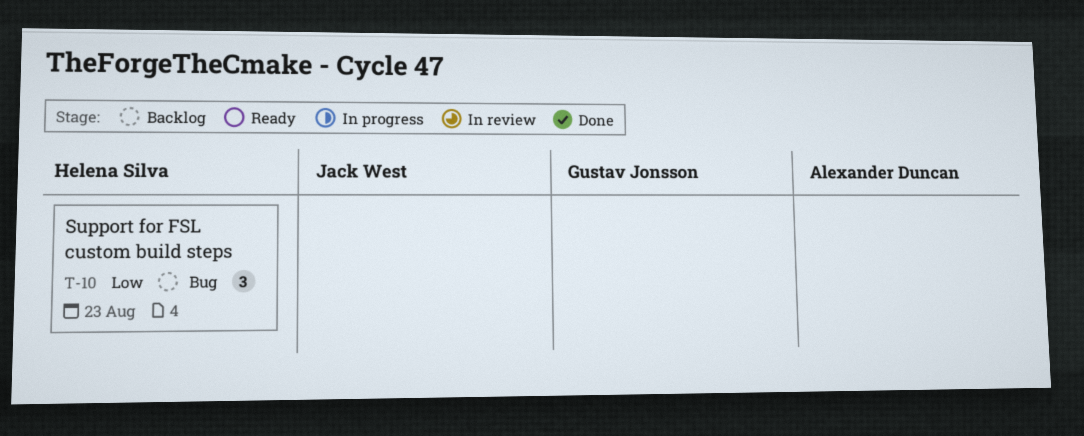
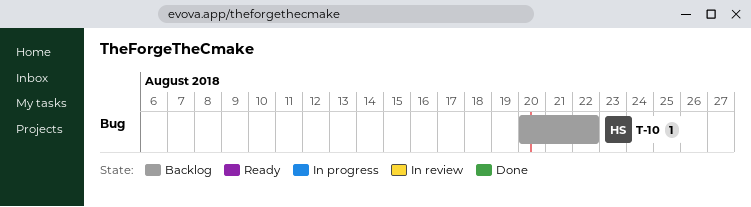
T-10, estimate: 3 -> 1
T-10, due: Aug 23 -> Aug 22

